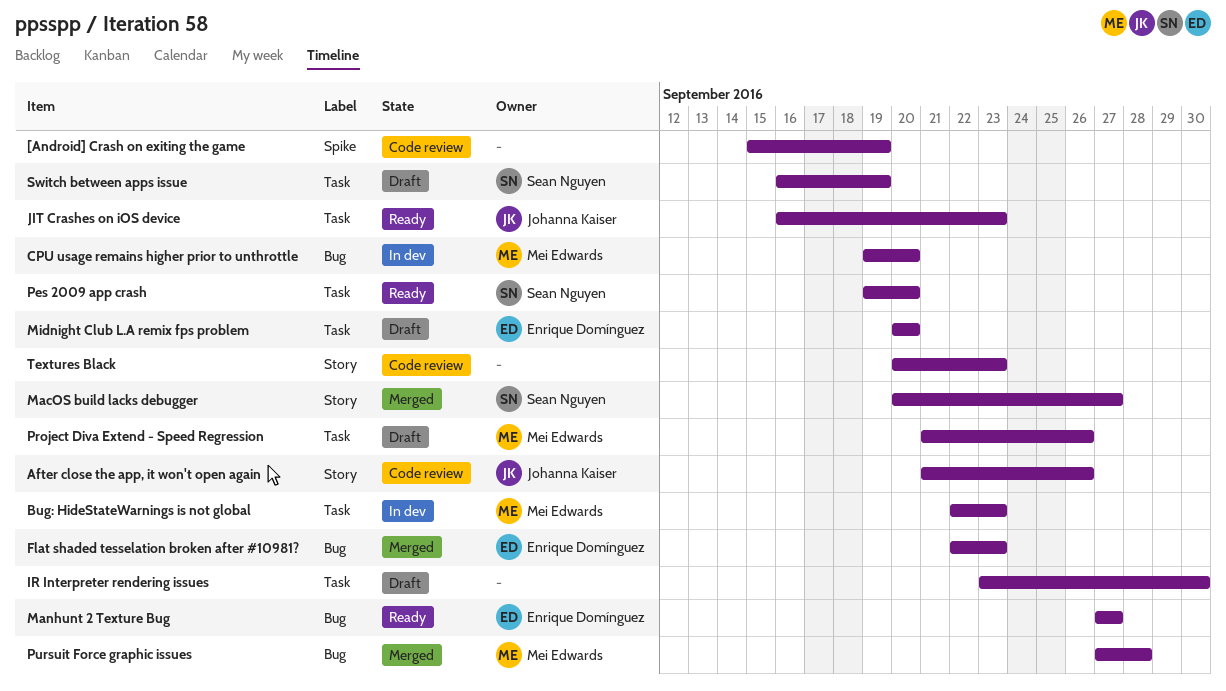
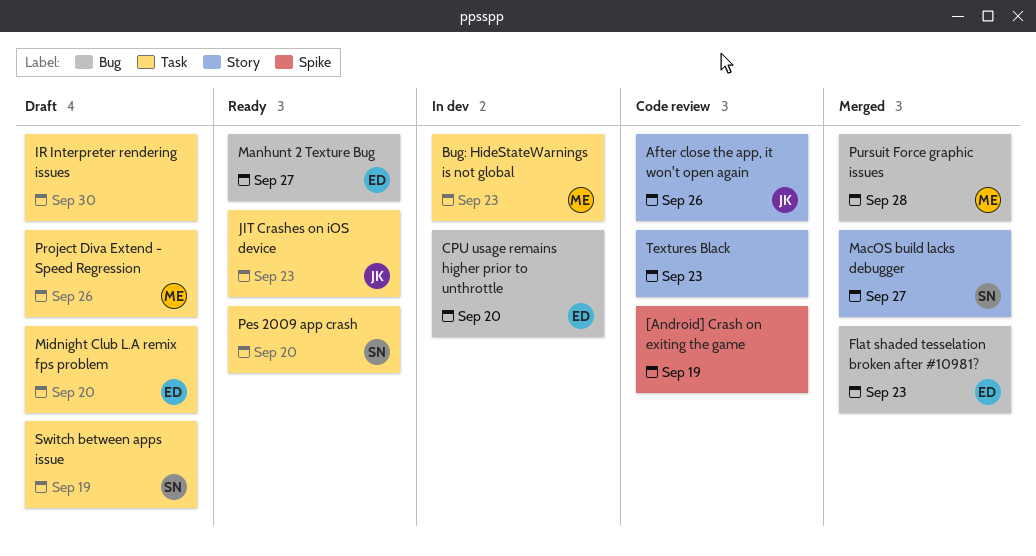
CPU usage remains higher prior to unthrottle, owner: Mei Edwards -> Enrique Domínguez

